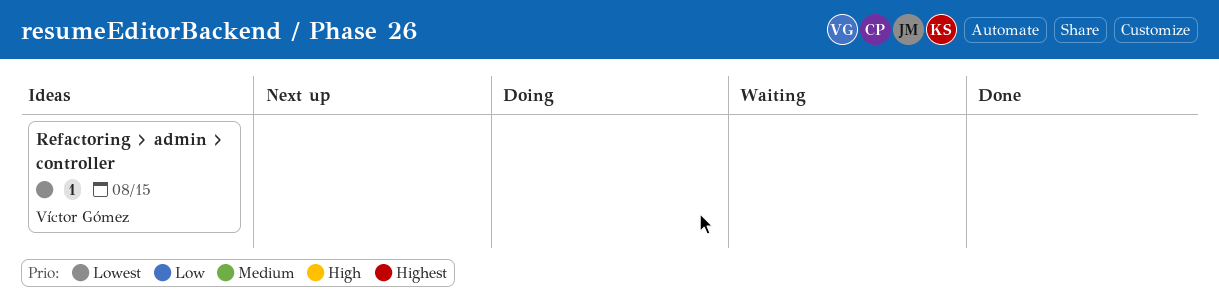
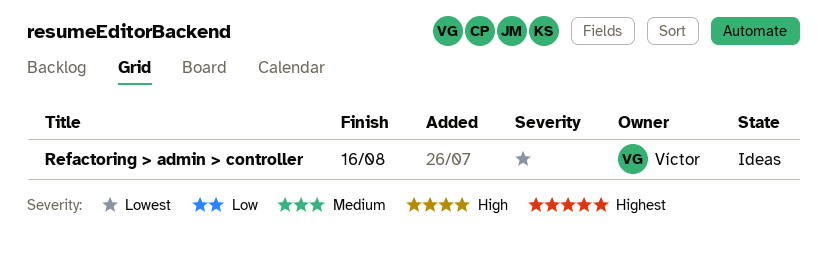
Refactoring > admin > controller, due: Aug 15 -> Aug 16

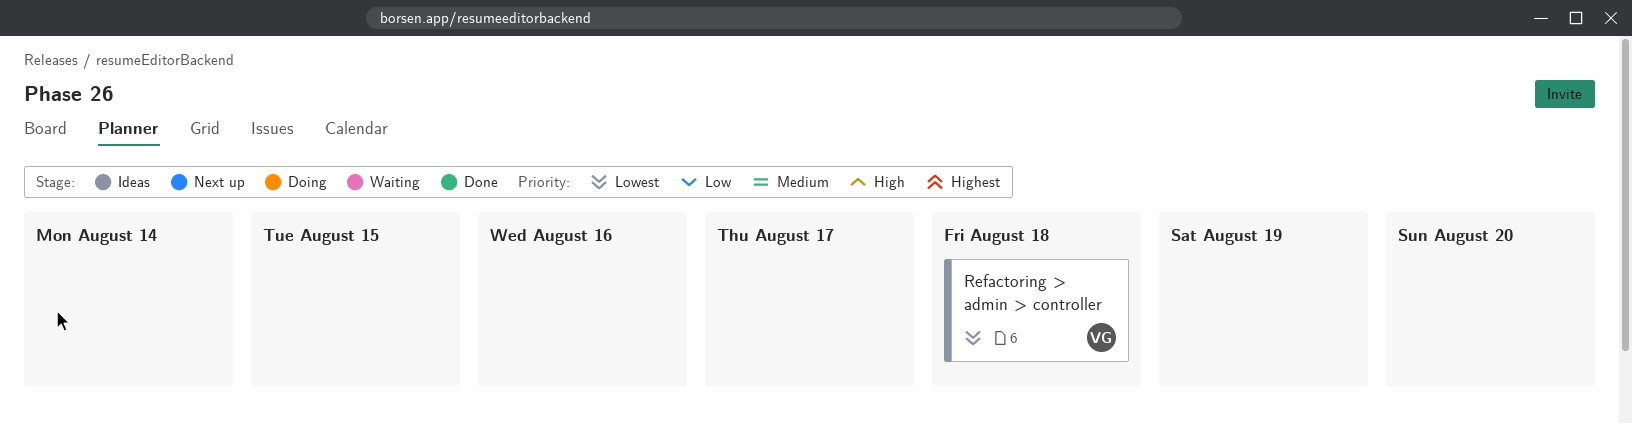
Refactoring > admin > controller, due: Aug 16 -> Aug 18

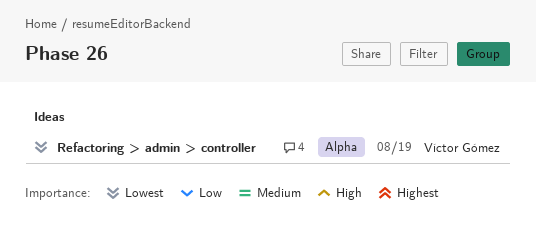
Refactoring > admin > controller, due: Aug 18 -> Aug 19

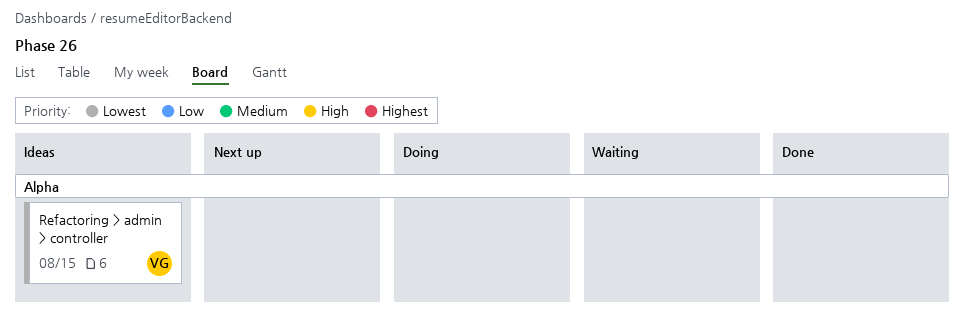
Refactoring > admin > controller, due: Aug 19 -> Aug 15

